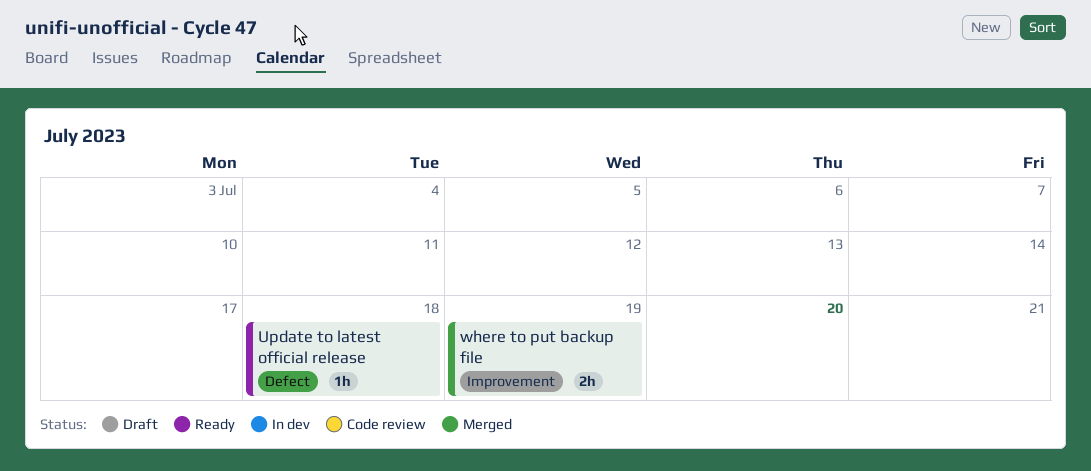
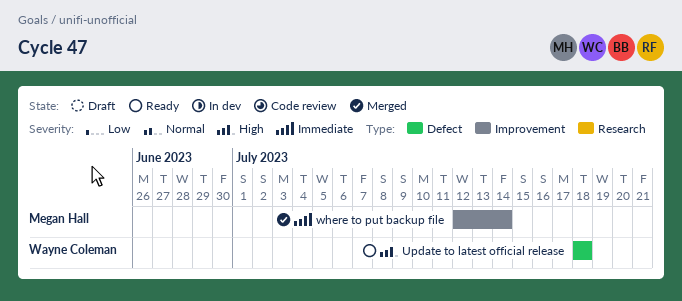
where to put backup file, due: Jul 19 -> Jul 14

